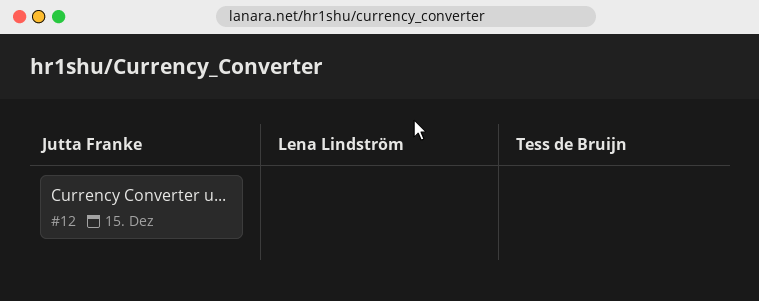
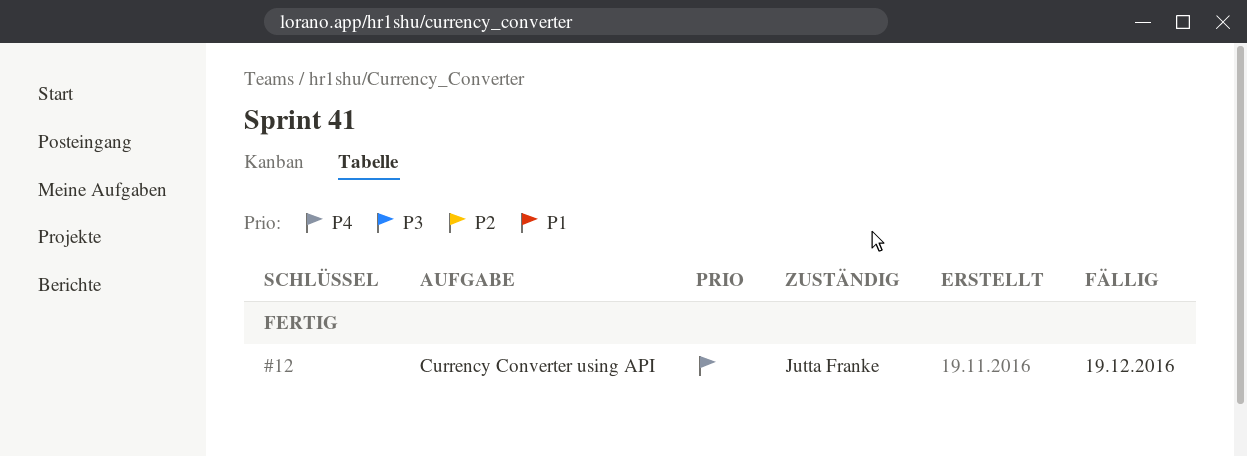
#12, due: Dec 15 -> Dec 19

